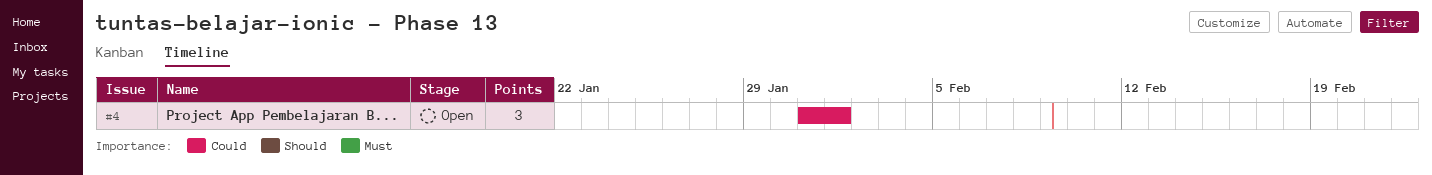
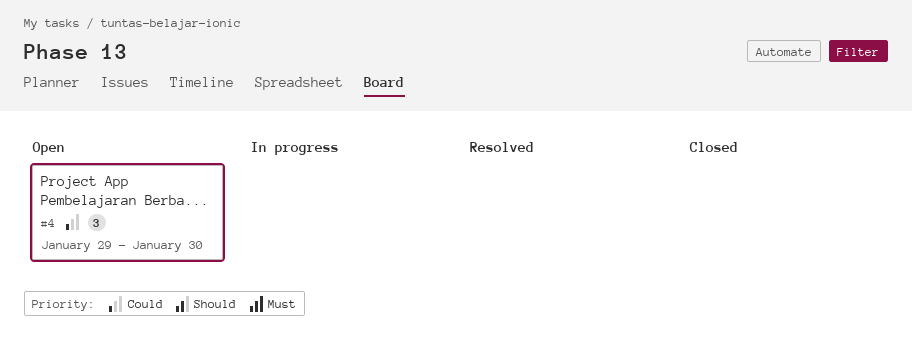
#4, start: Jan 31 -> Jan 29
#4, due: Feb 1 -> Jan 30

